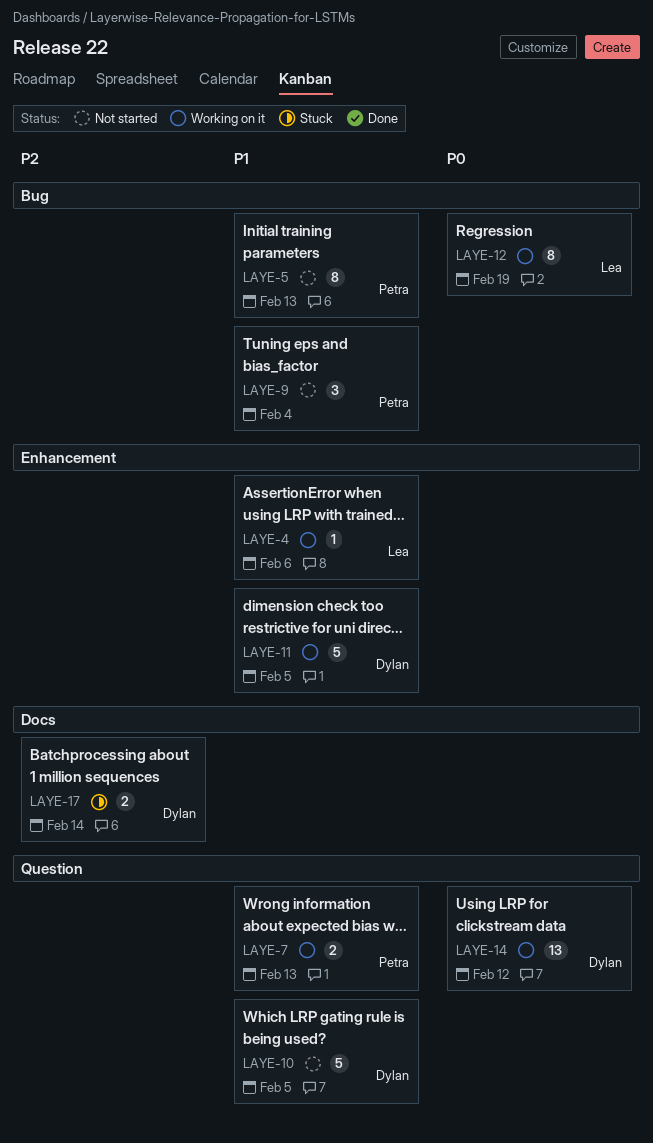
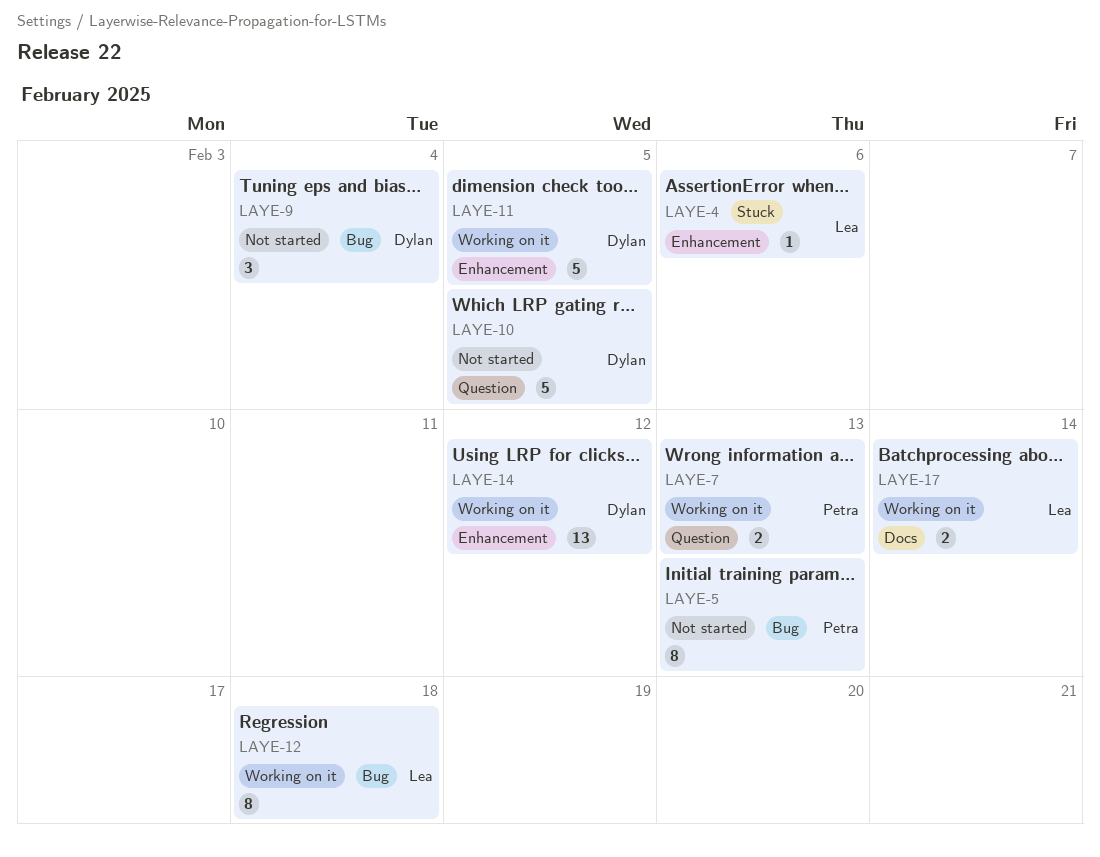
LAYE-4, status: Working on it -> Stuck
LAYE-9, owner: Petra -> Dylan
LAYE-12, due: Feb 19 -> Feb 18
LAYE-14, label: Question -> Enhancement
LAYE-17, status: Stuck -> Working on it
LAYE-17, owner: Dylan -> Lea

